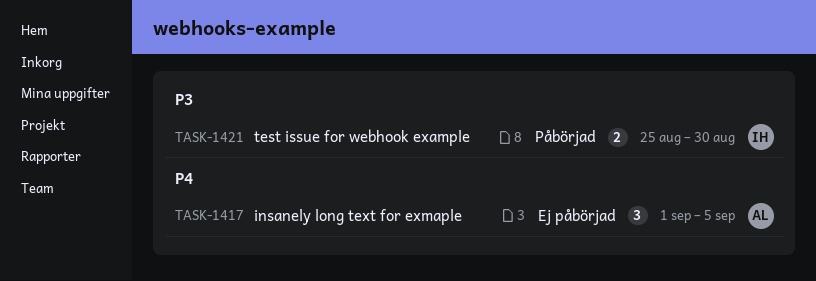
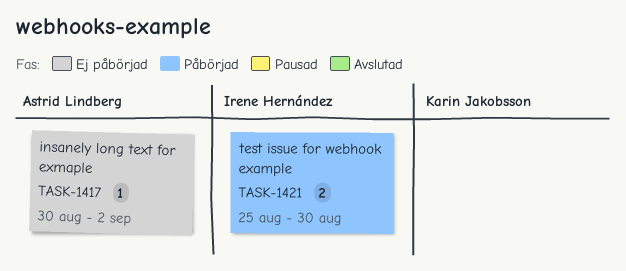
TASK-1417, estimate: 3 -> 1
TASK-1417, start: Sep 1 -> Aug 30
TASK-1417, due: Sep 5 -> Sep 2

